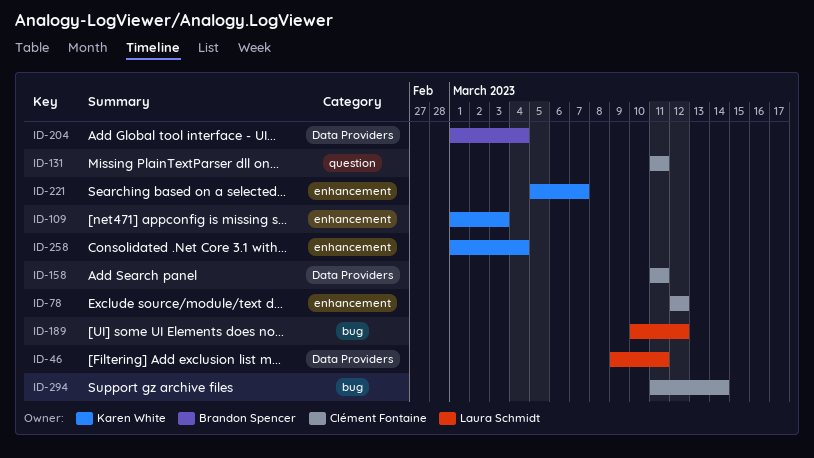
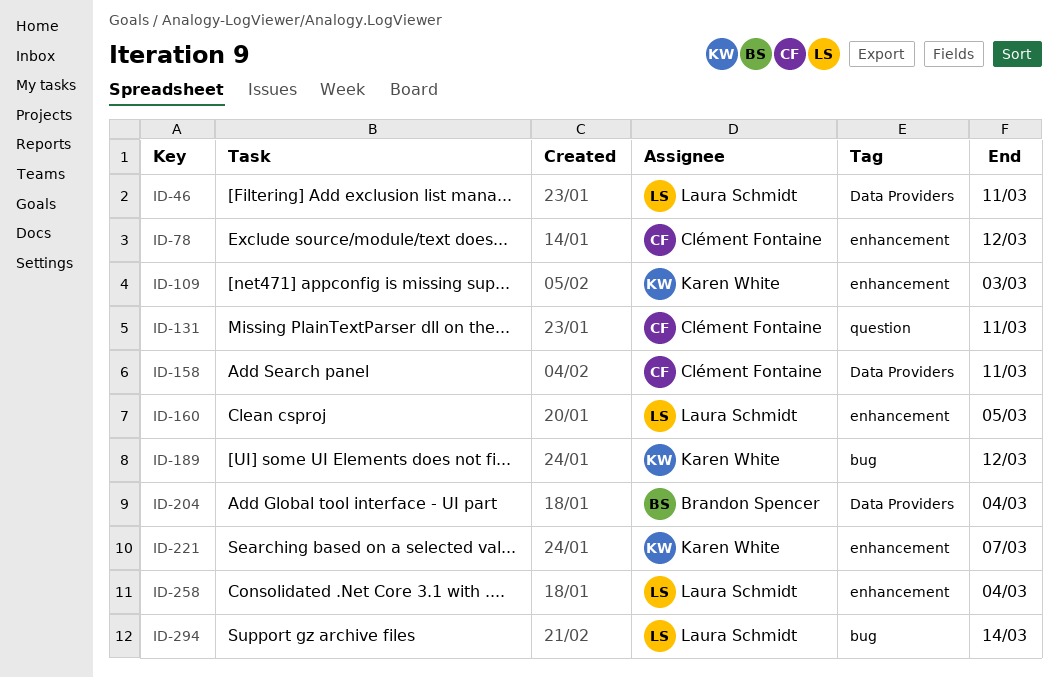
ID-160: none -> present
ID-189, owner: Laura Schmidt -> Karen White
ID-258, owner: Karen White -> Laura Schmidt
ID-294, owner: Clément Fontaine -> Laura Schmidt

